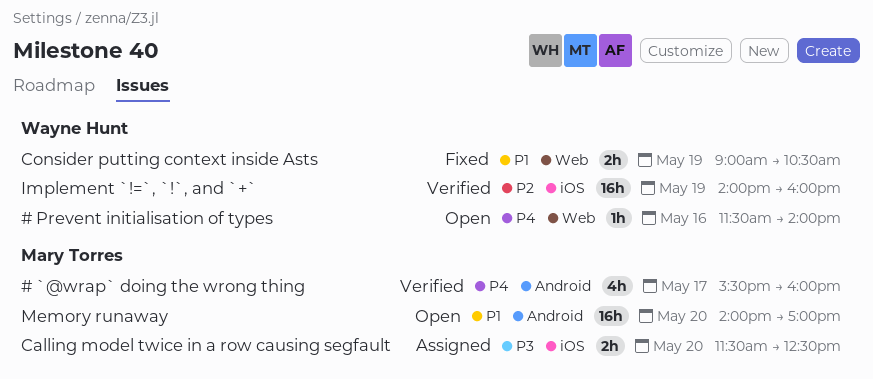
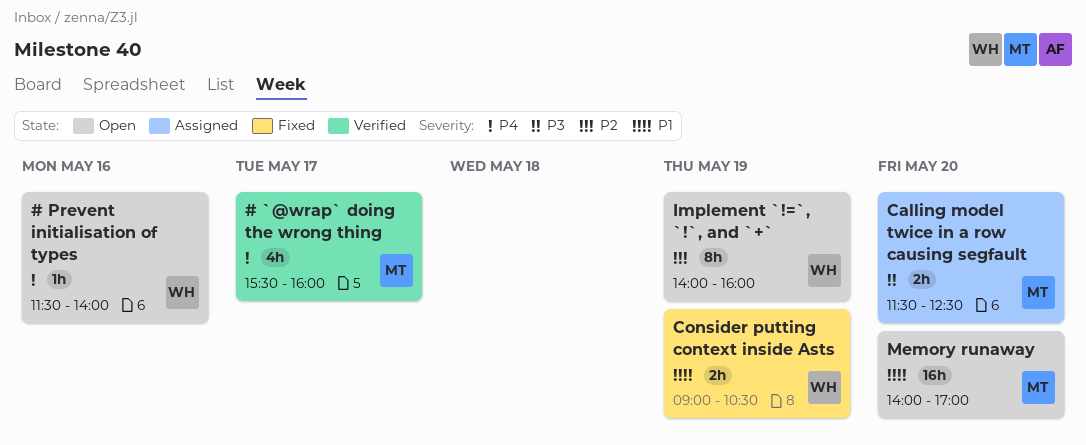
Implement `!=`, `!`, and `+`, status: Verified -> Open
Implement `!=`, `!`, and `+`, estimate: 16h -> 8h

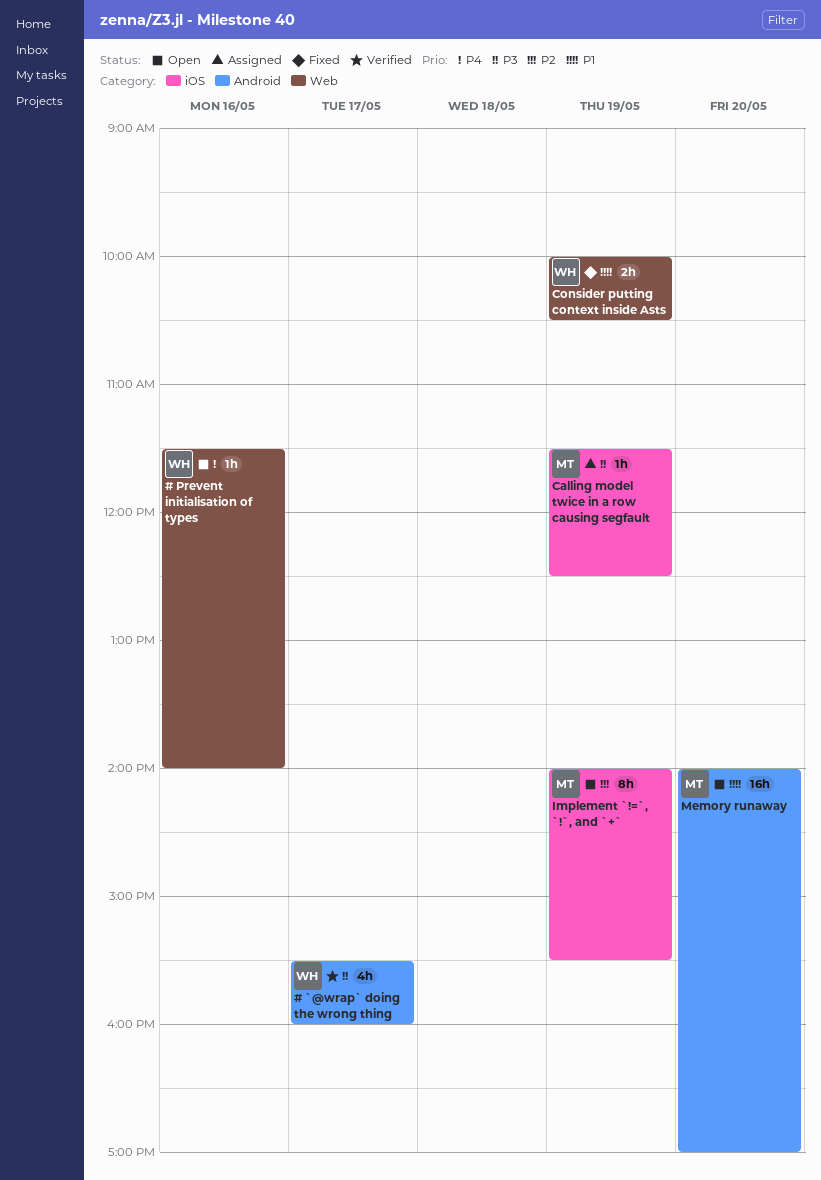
# `@wrap` doing the wrong thing, owner: MT -> WH
# `@wrap` doing the wrong thing, priority: P4 -> P3
Calling model twice in a row causing segfault, estimate: 2h -> 1h
Calling model twice in a row causing segfault, day: May 20 -> May 19
Consider putting context inside Asts, begins: 09:00 -> 10:00
Implement `!=`, `!`, and `+`, owner: WH -> MT
Implement `!=`, `!`, and `+`, ends: 16:00 -> 15:30

